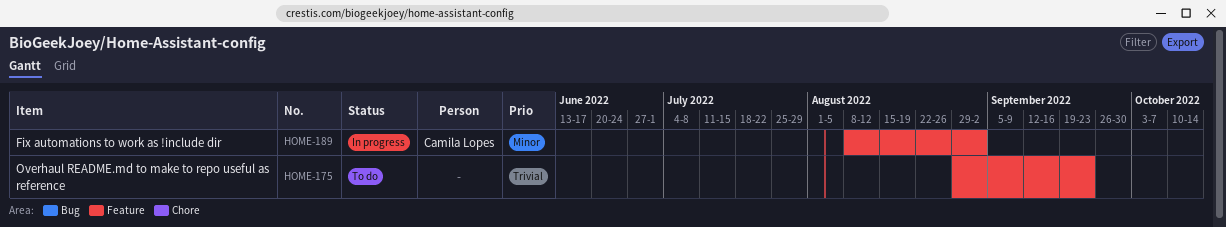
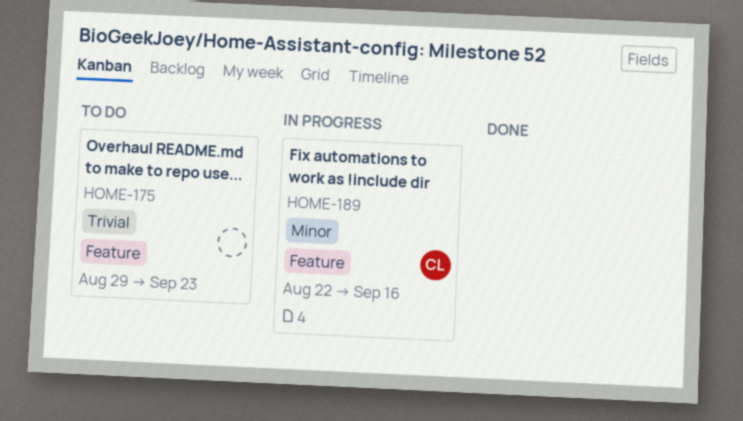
HOME-189, start: Aug 8 -> Aug 22
HOME-189, due: Sep 2 -> Sep 16

